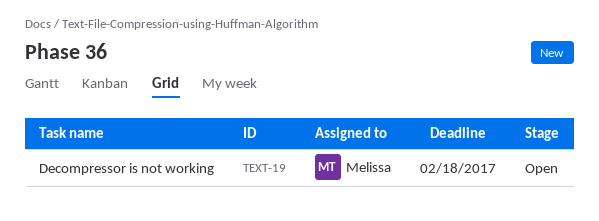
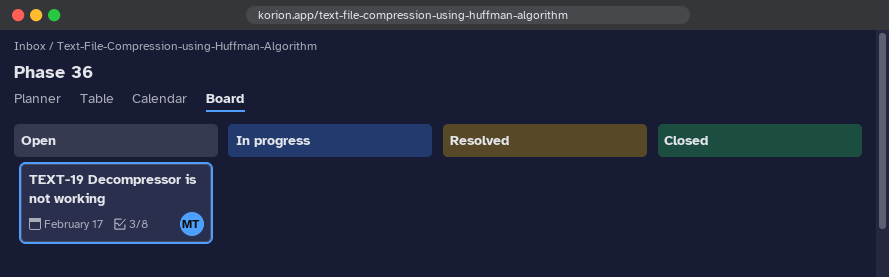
TEXT-19, due: Feb 18 -> Feb 17

